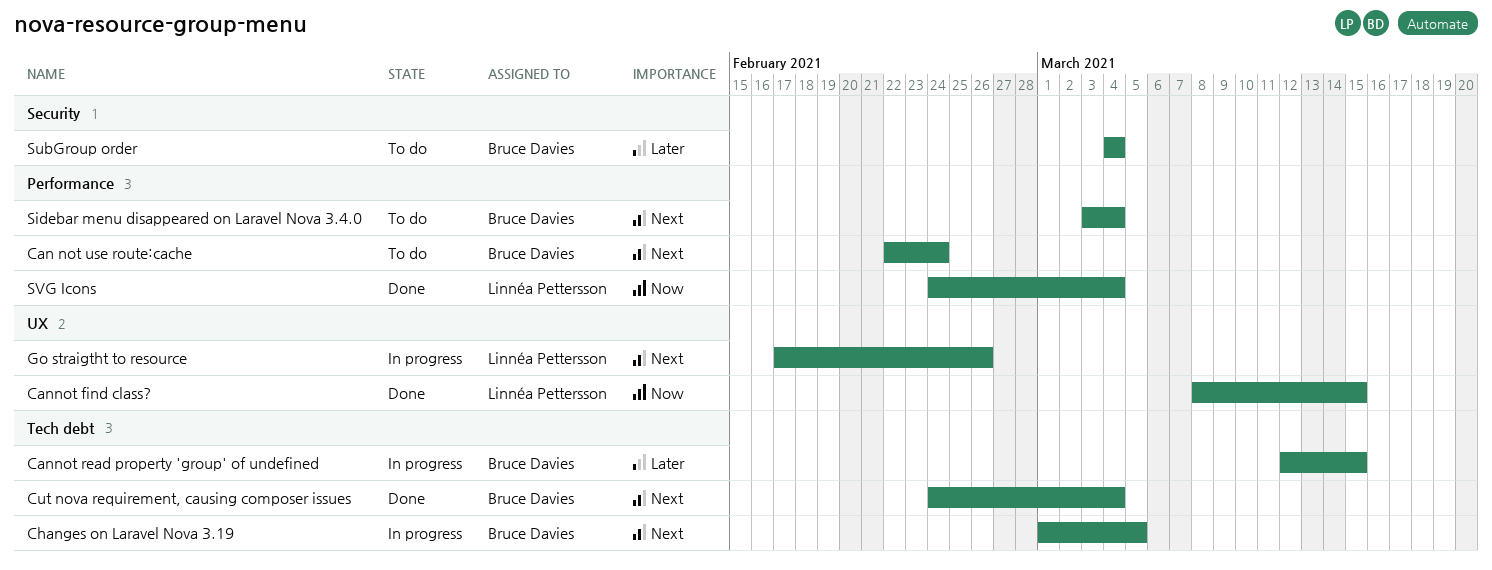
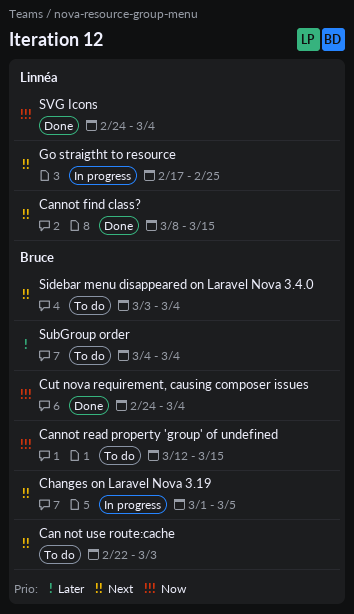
Can not use route:cache, due: Feb 24 -> Mar 3
Cannot find class?, priority: Now -> Next
Cannot read property 'group' of undefined, status: In progress -> To do
Cannot read property 'group' of undefined, priority: Later -> Now
Cut nova requirement, causing composer issues, priority: Next -> Now
Go straigtht to resource, due: Feb 26 -> Feb 25

